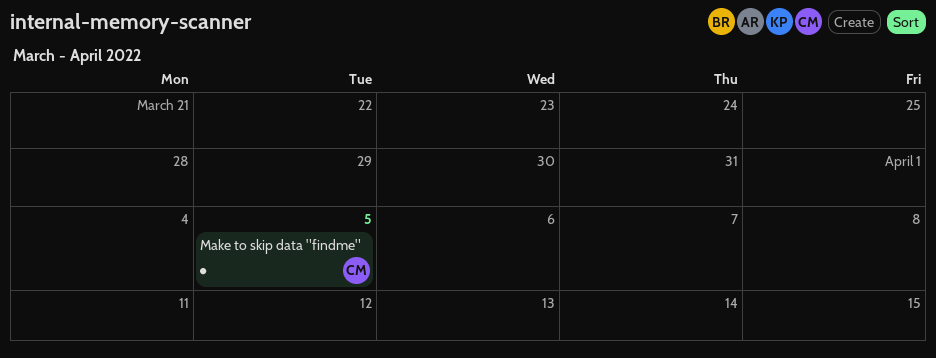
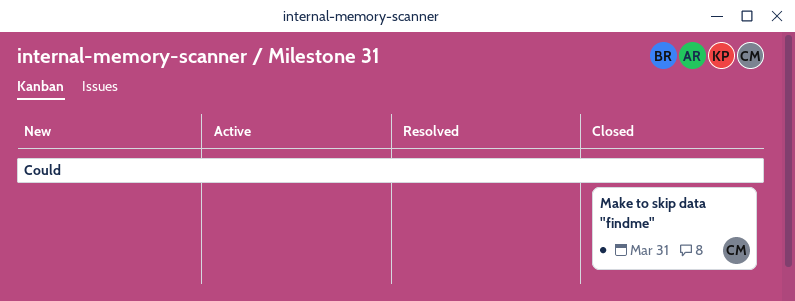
Make to skip data "findme", due: Apr 5 -> Mar 31

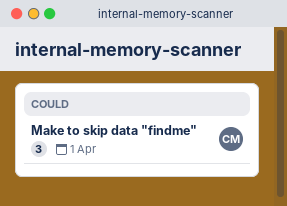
Make to skip data "findme", estimate: 1 -> 3
Make to skip data "findme", due: Mar 31 -> Apr 1

